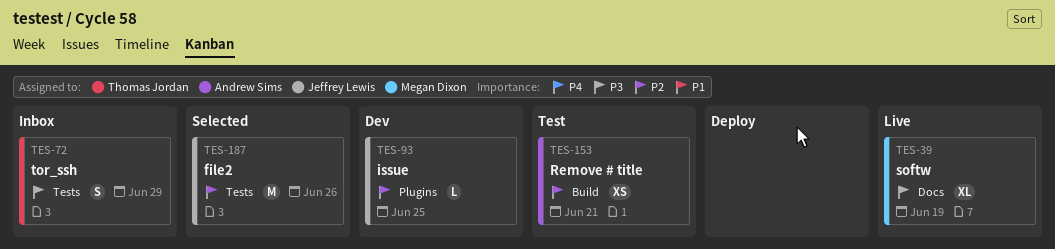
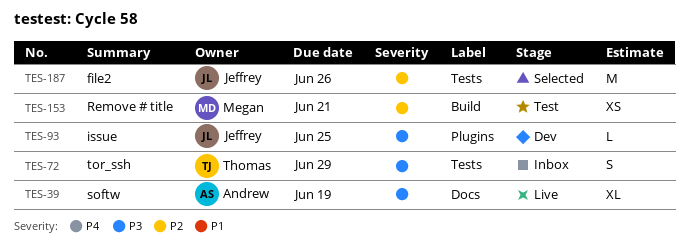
TES-39, owner: Megan Dixon -> Andrew Sims
TES-93, priority: P2 -> P3
TES-153, owner: Andrew Sims -> Megan Dixon

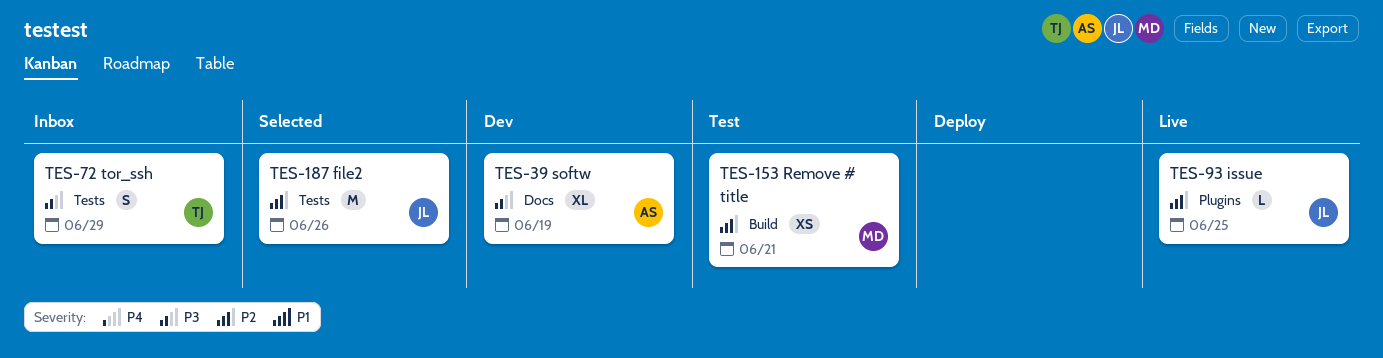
TES-39, status: Live -> Dev
TES-93, status: Dev -> Live
TES-93, priority: P3 -> P2

